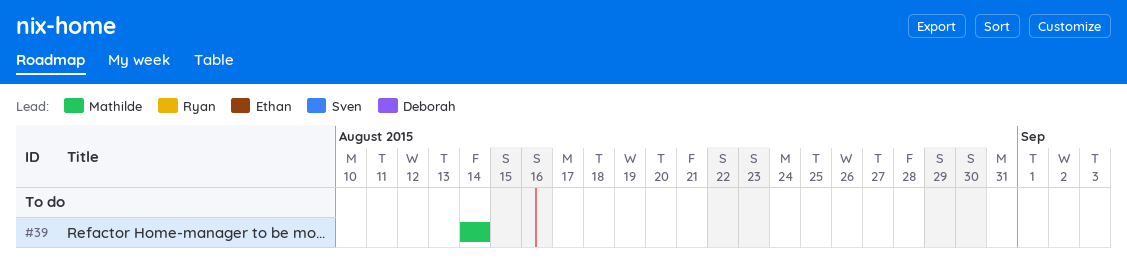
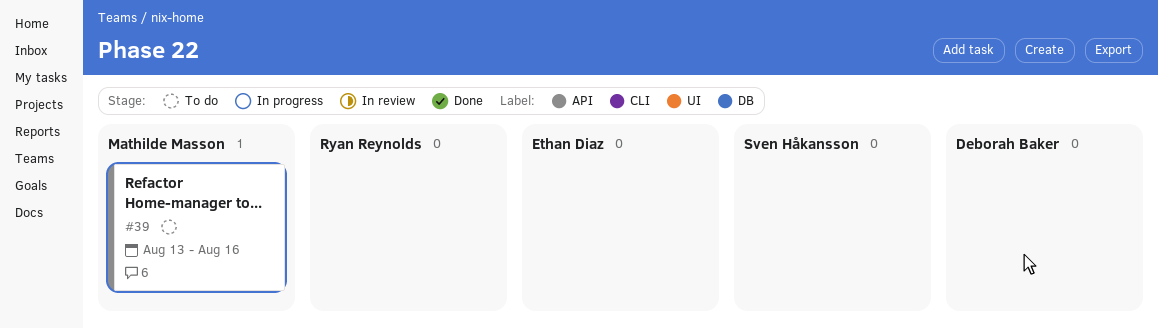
#39, start: Aug 14 -> Aug 13
#39, due: Aug 14 -> Aug 16

